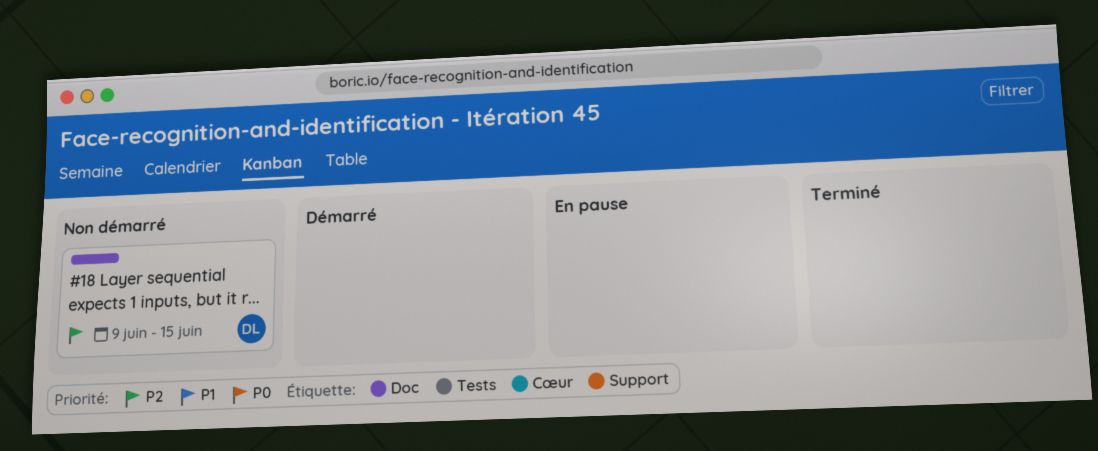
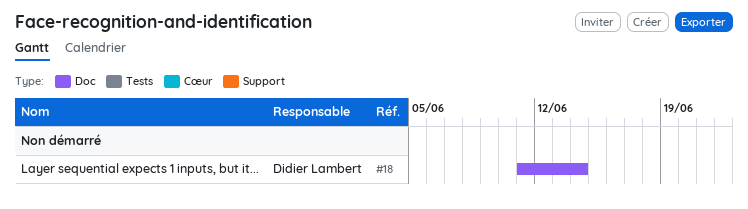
#18, start: Jun 9 -> Jun 11
#18, due: Jun 15 -> Jun 14

